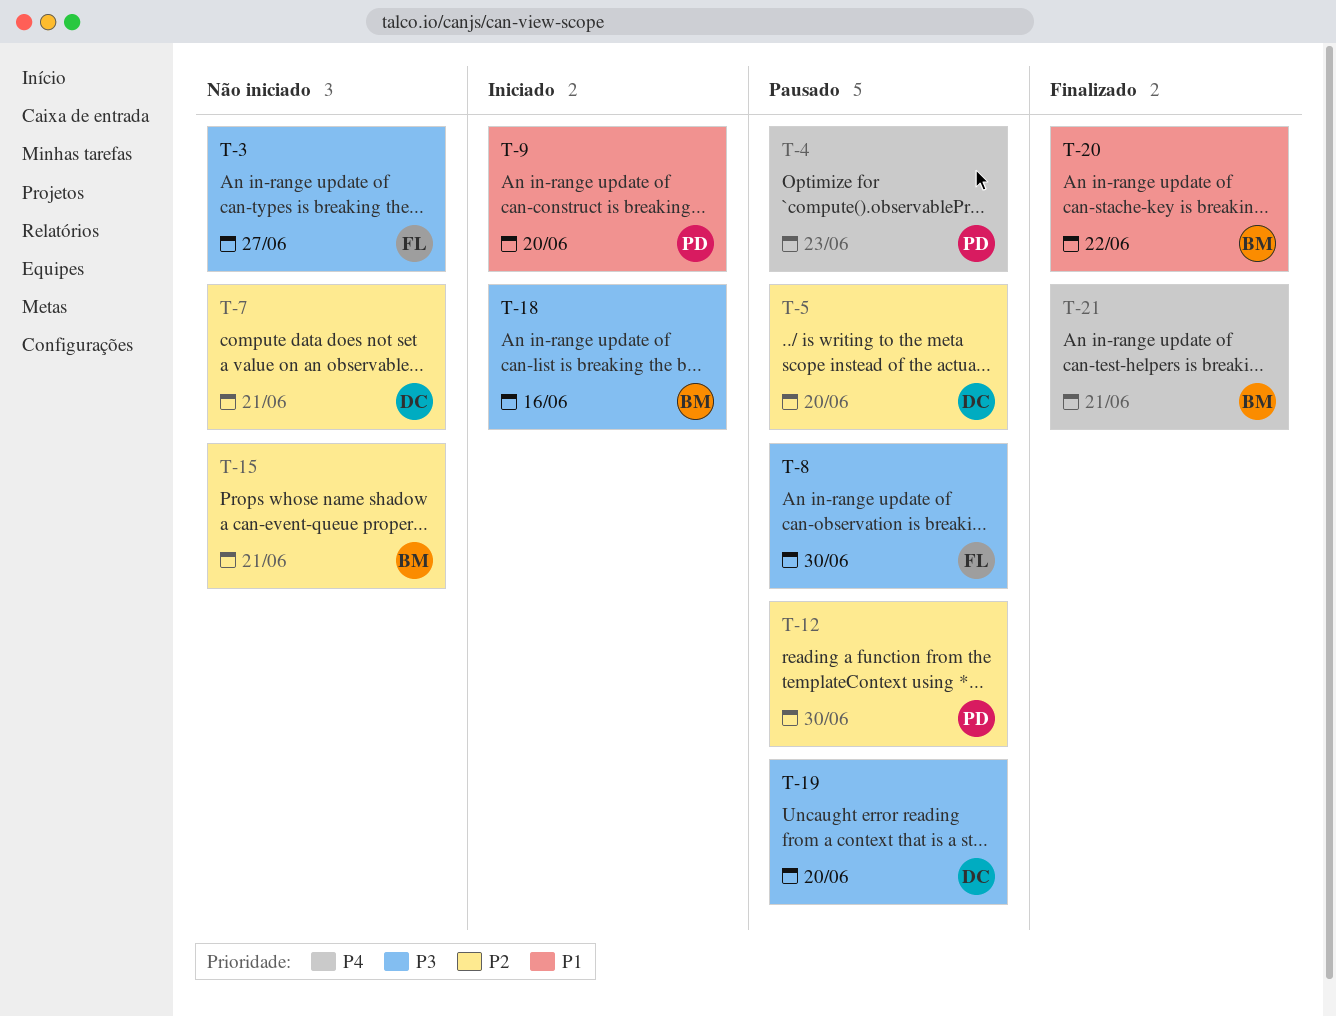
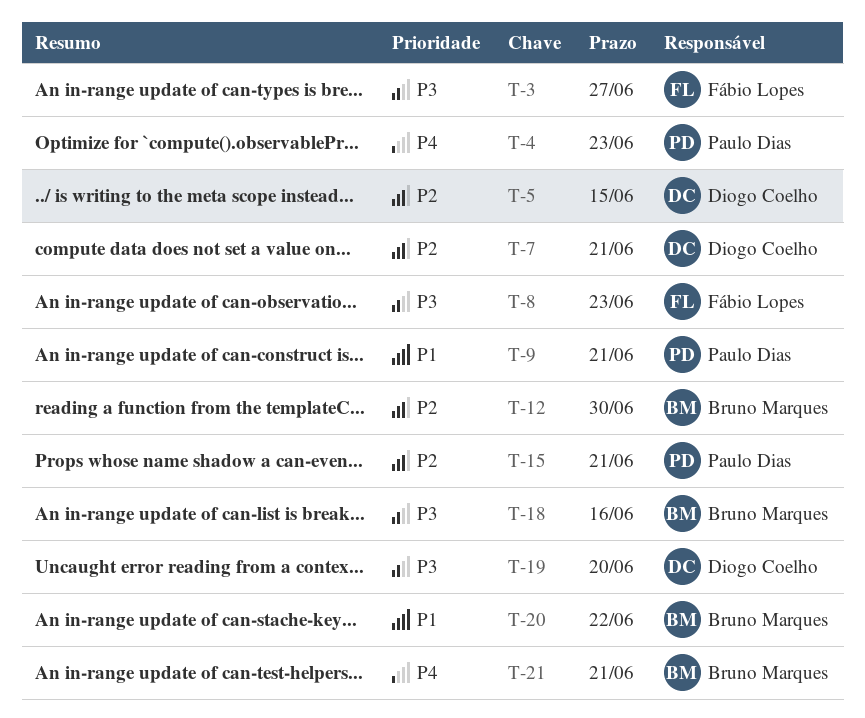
T-5, due: Jun 20 -> Jun 15
T-8, due: Jun 30 -> Jun 23
T-9, due: Jun 20 -> Jun 21
T-12, owner: Paulo Dias -> Bruno Marques
T-15, owner: Bruno Marques -> Paulo Dias

